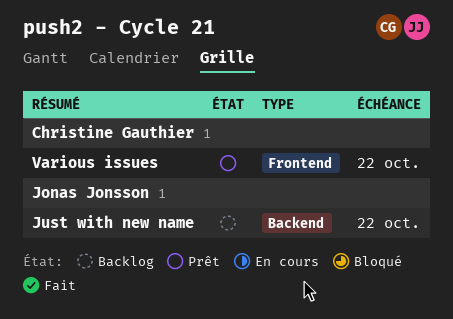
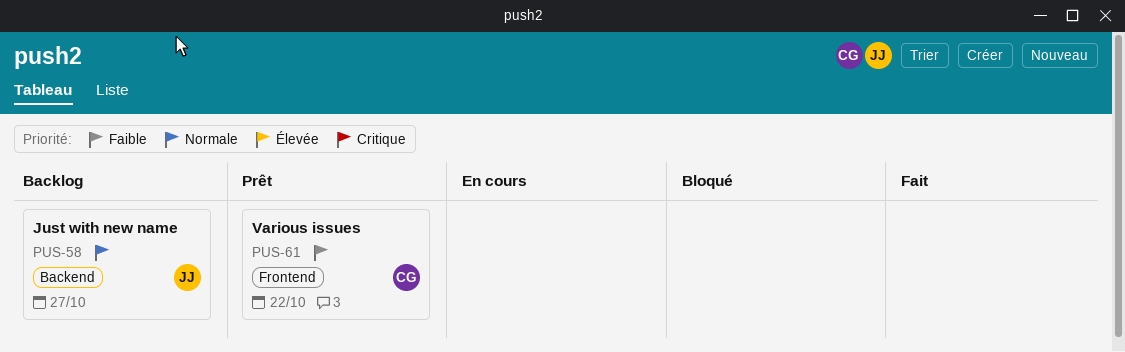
Just with new name, due: Oct 22 -> Oct 27

